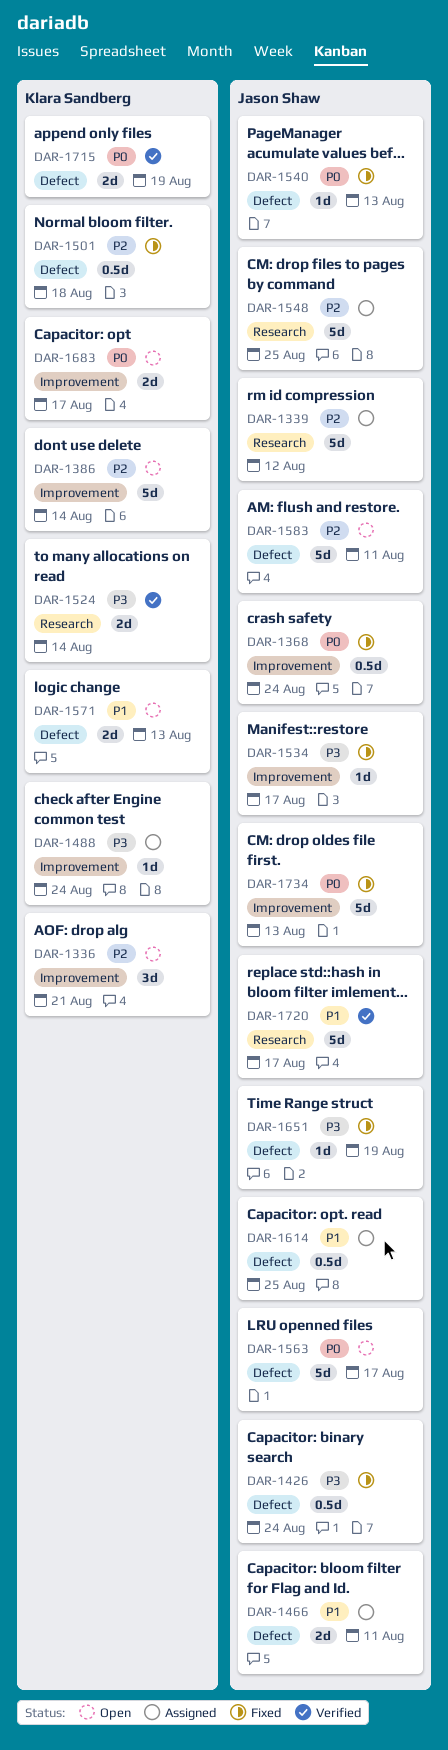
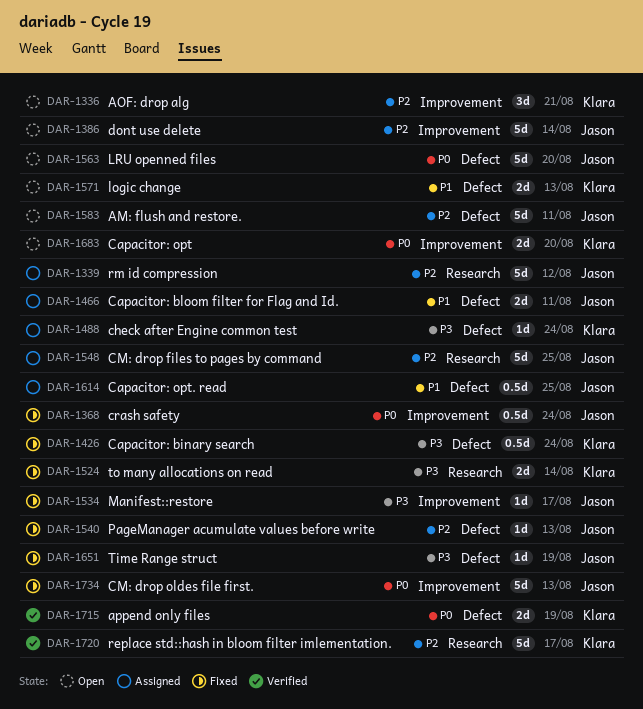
DAR-1386, owner: Klara Sandberg -> Jason Shaw
DAR-1426, owner: Jason Shaw -> Klara Sandberg
DAR-1488, label: Improvement -> Defect
DAR-1501: present -> none
DAR-1524, status: Verified -> Fixed
DAR-1540, priority: P0 -> P2
DAR-1563, due: Aug 17 -> Aug 20
DAR-1683, due: Aug 17 -> Aug 20
DAR-1720, owner: Jason Shaw -> Klara Sandberg
DAR-1720, priority: P1 -> P2

